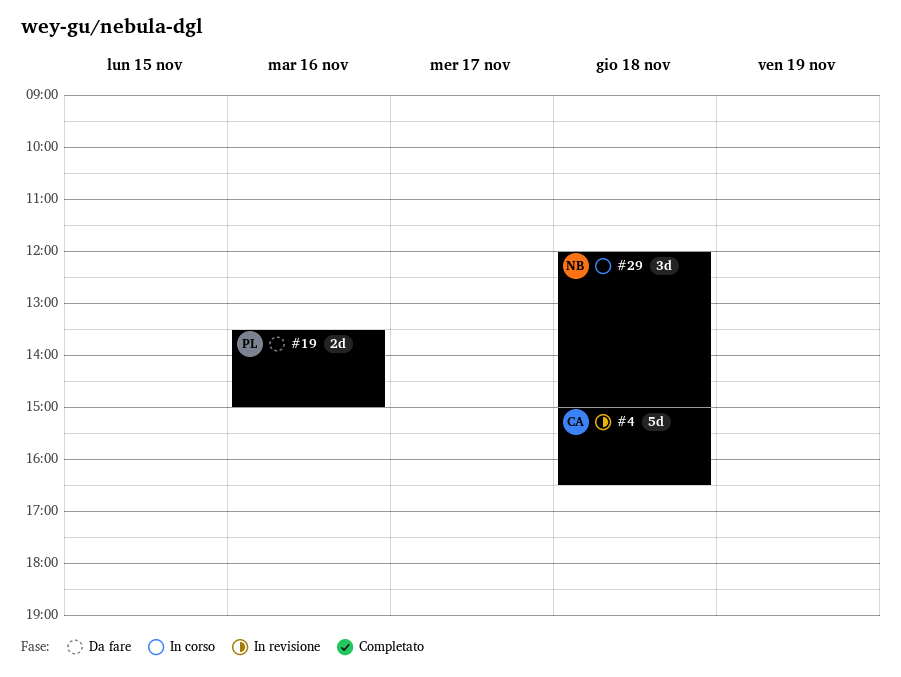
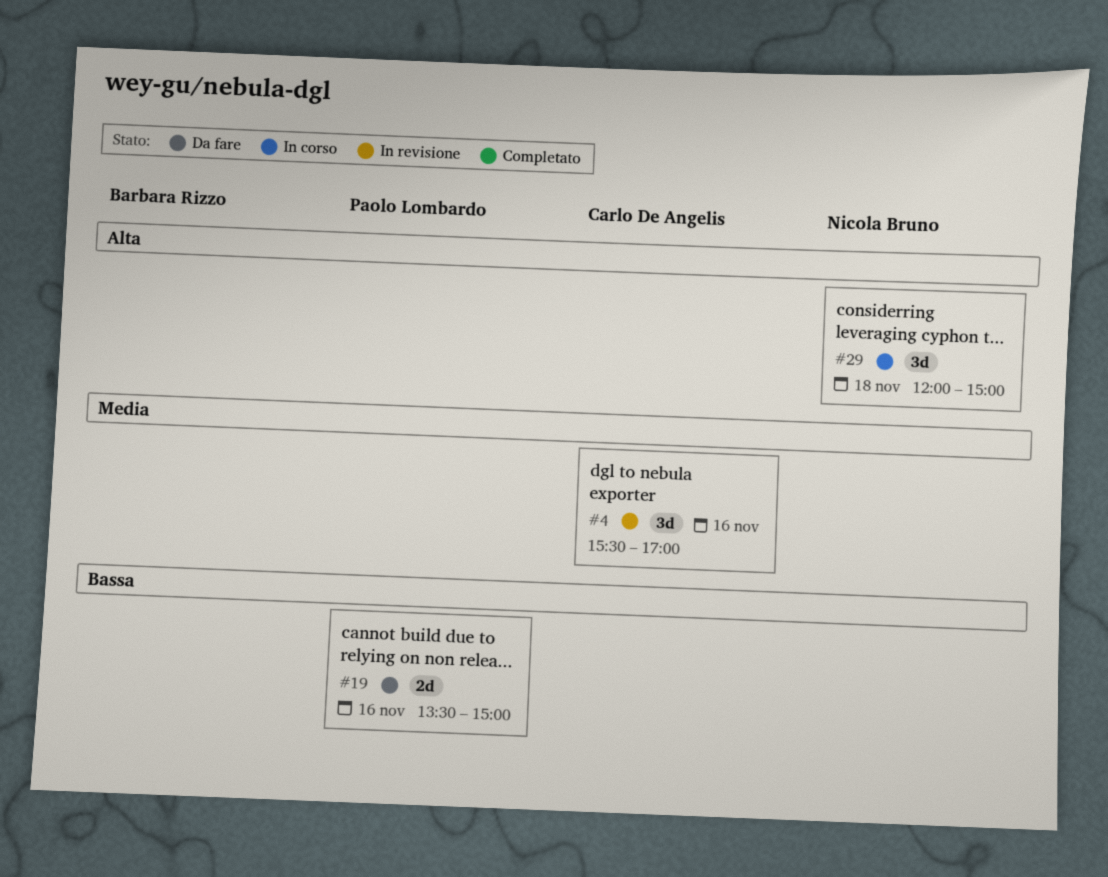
#4, estimate: 5d -> 3d
#4, day: Nov 18 -> Nov 16
#4, begins: 15:00 -> 15:30
#4, ends: 16:30 -> 17:00

